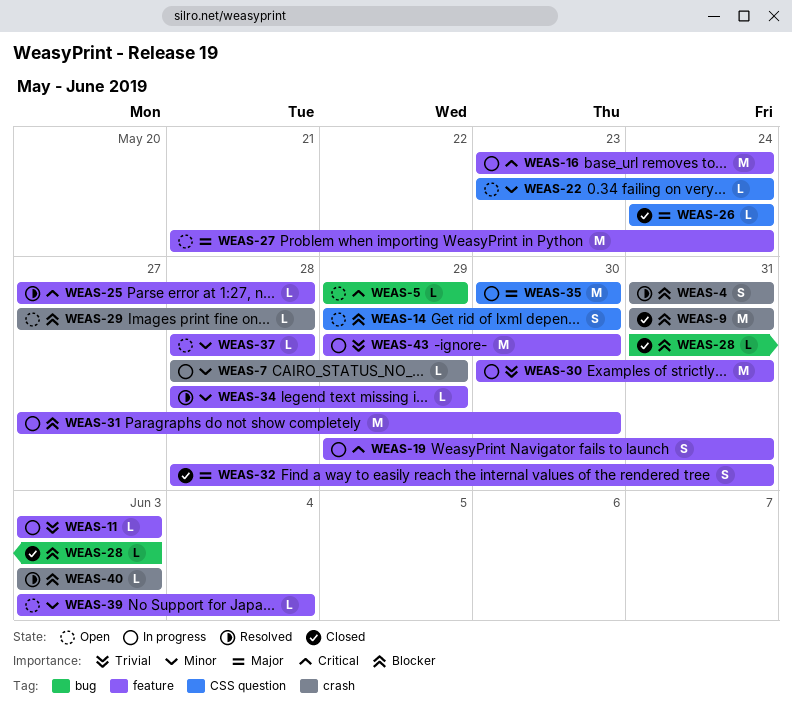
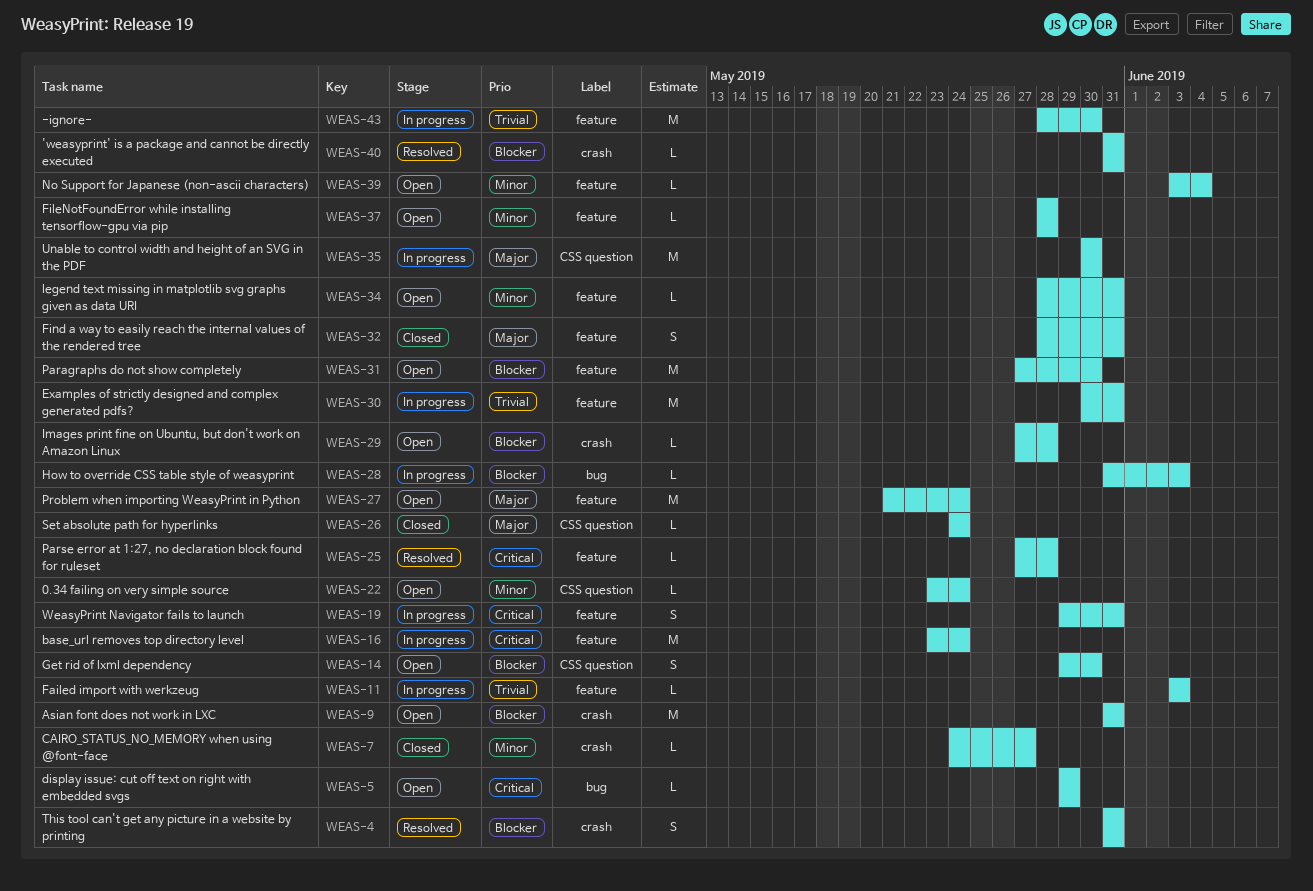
WEAS-7, status: In progress -> Closed
WEAS-7, start: May 28 -> May 24
WEAS-7, due: May 29 -> May 27
WEAS-9, status: Closed -> Open
WEAS-28, status: Closed -> In progress
WEAS-31, status: In progress -> Open
WEAS-34, status: Resolved -> Open
WEAS-34, due: May 29 -> May 31
WEAS-40, start: Jun 3 -> May 31
WEAS-40, due: Jun 3 -> May 31
WEAS-43, start: May 29 -> May 28

